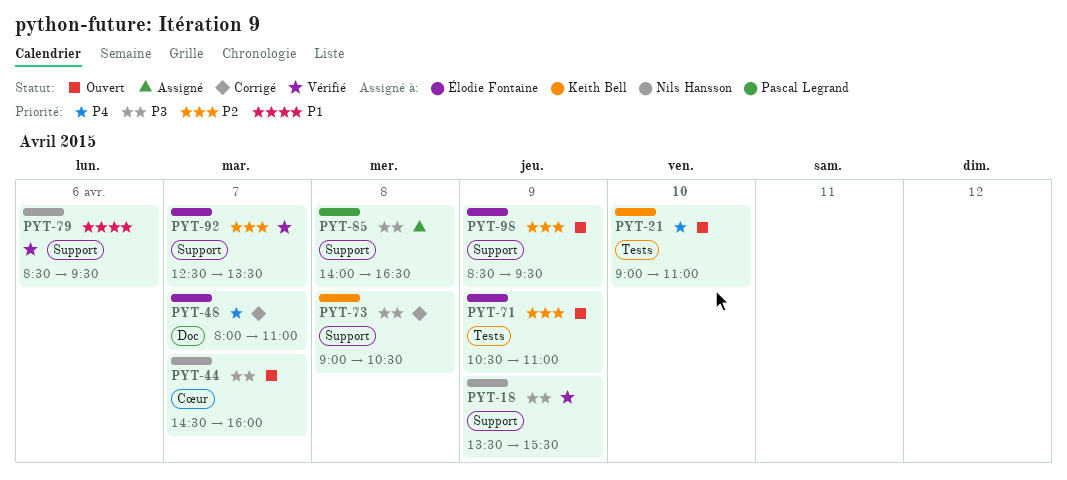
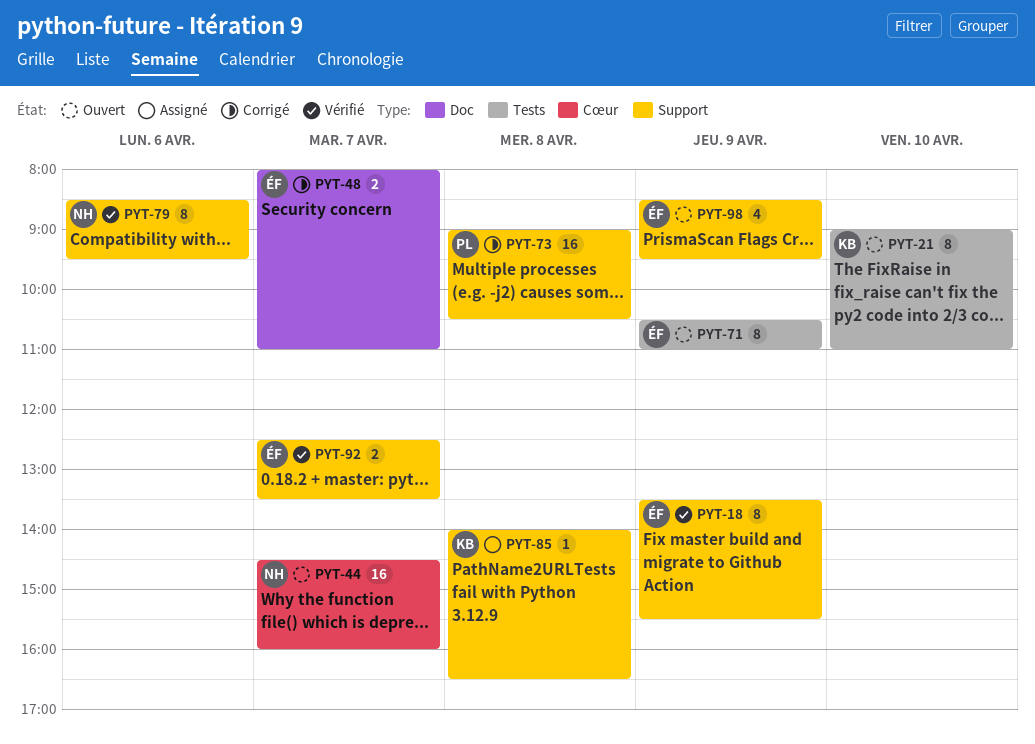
PYT-18, owner: Nils Hansson -> Élodie Fontaine
PYT-73, owner: Keith Bell -> Pascal Legrand
PYT-85, owner: Pascal Legrand -> Keith Bell

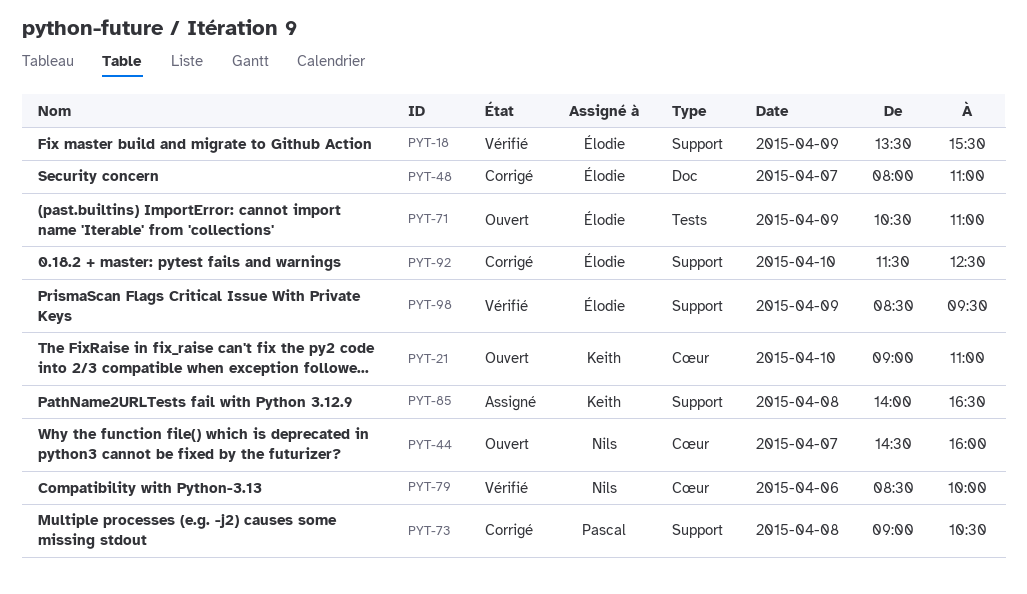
PYT-21, label: Tests -> Cœur
PYT-79, label: Support -> Cœur
PYT-79, ends: 09:30 -> 10:00
PYT-92, status: Vérifié -> Corrigé
PYT-92, day: Apr 7 -> Apr 10
PYT-92, begins: 12:30 -> 11:30
PYT-92, ends: 13:30 -> 12:30
PYT-98, status: Ouvert -> Vérifié

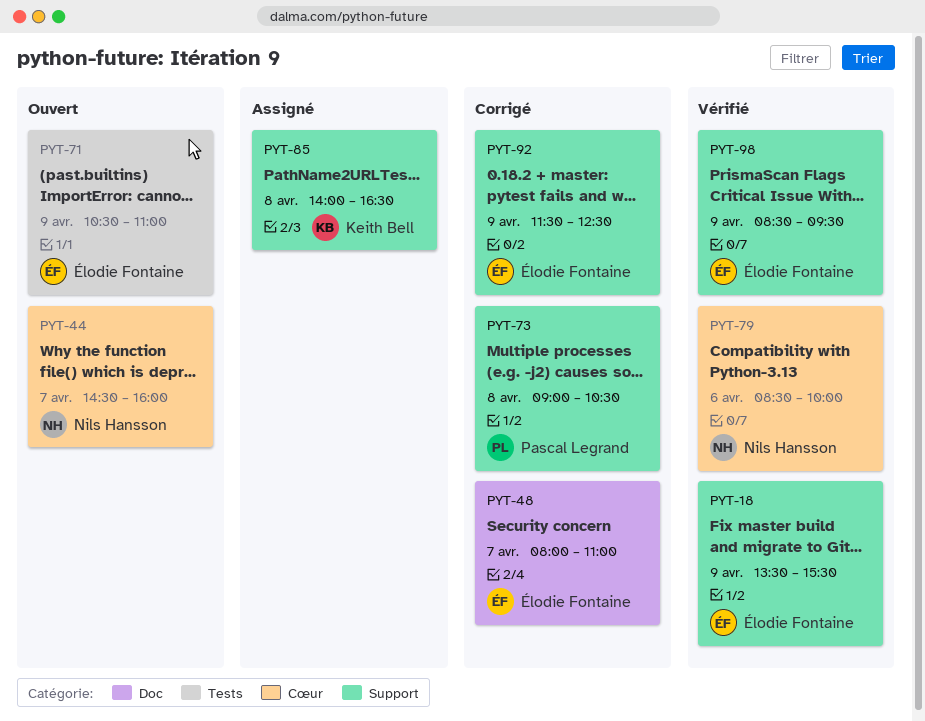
PYT-21: present -> none
PYT-92, day: Apr 10 -> Apr 9

